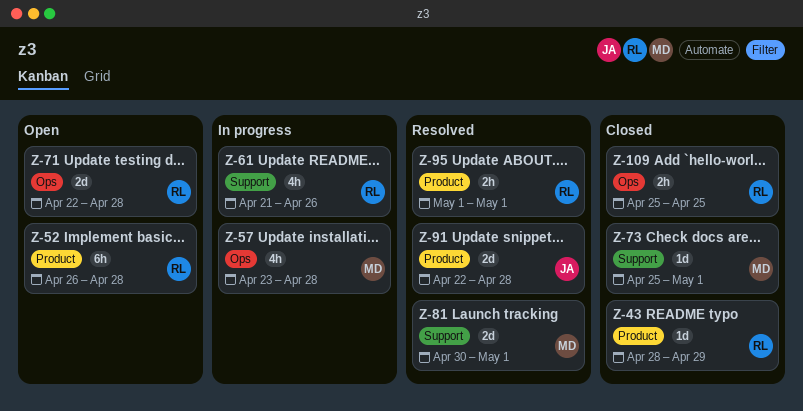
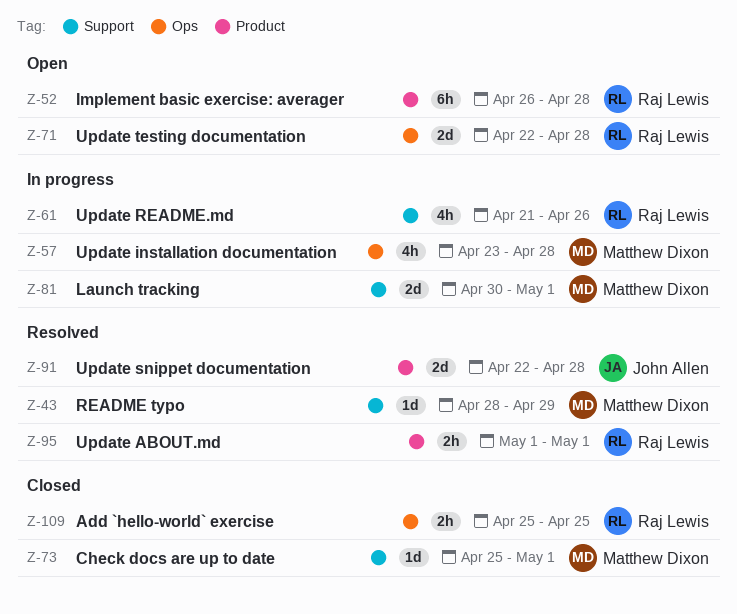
Z-43, status: Closed -> Resolved
Z-43, owner: Raj Lewis -> Matthew Dixon
Z-43, label: Product -> Support
Z-81, status: Resolved -> In progress

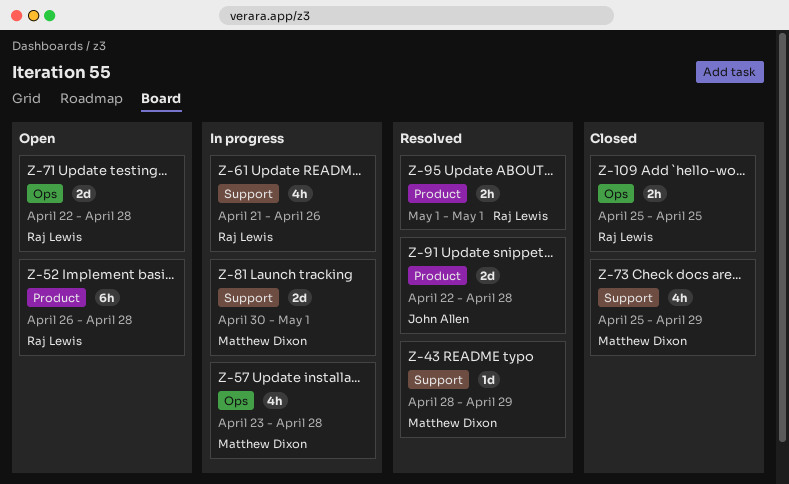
Z-73, estimate: 1d -> 4h
Z-73, due: May 1 -> Apr 29

